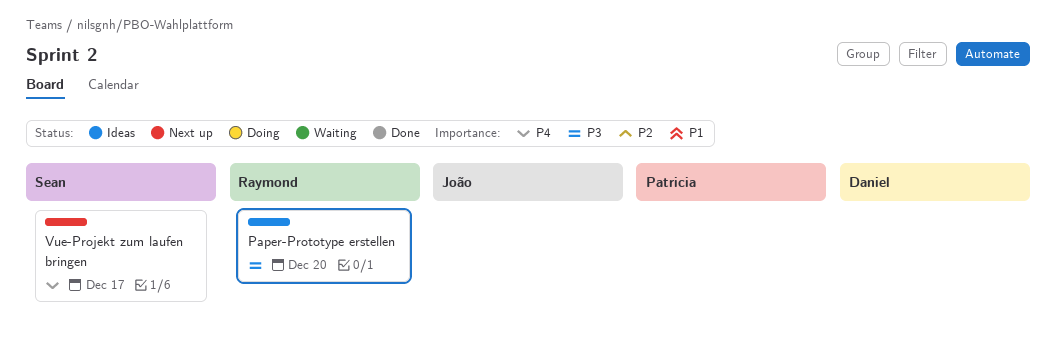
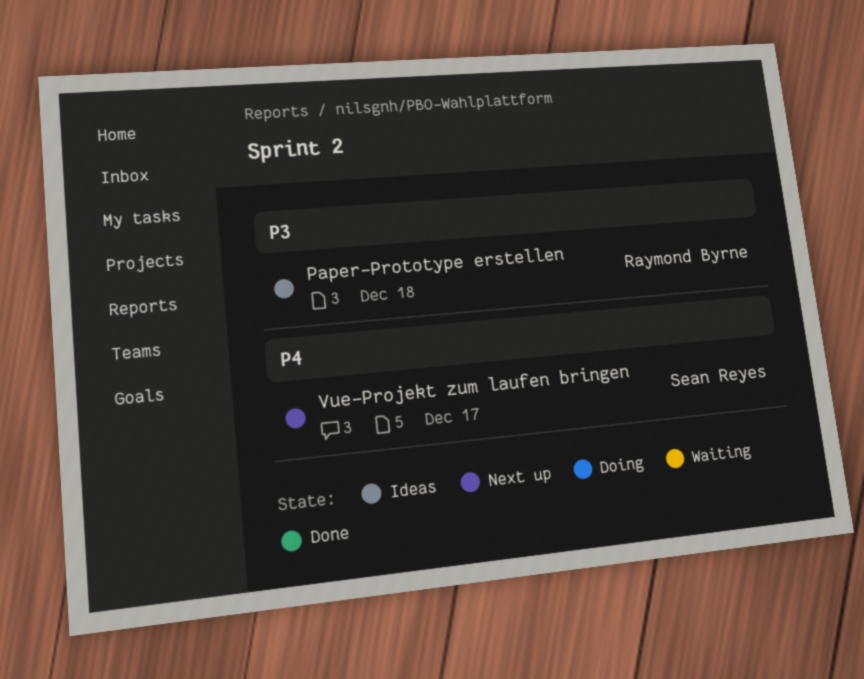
Paper-Prototype erstellen, due: Dec 20 -> Dec 18

